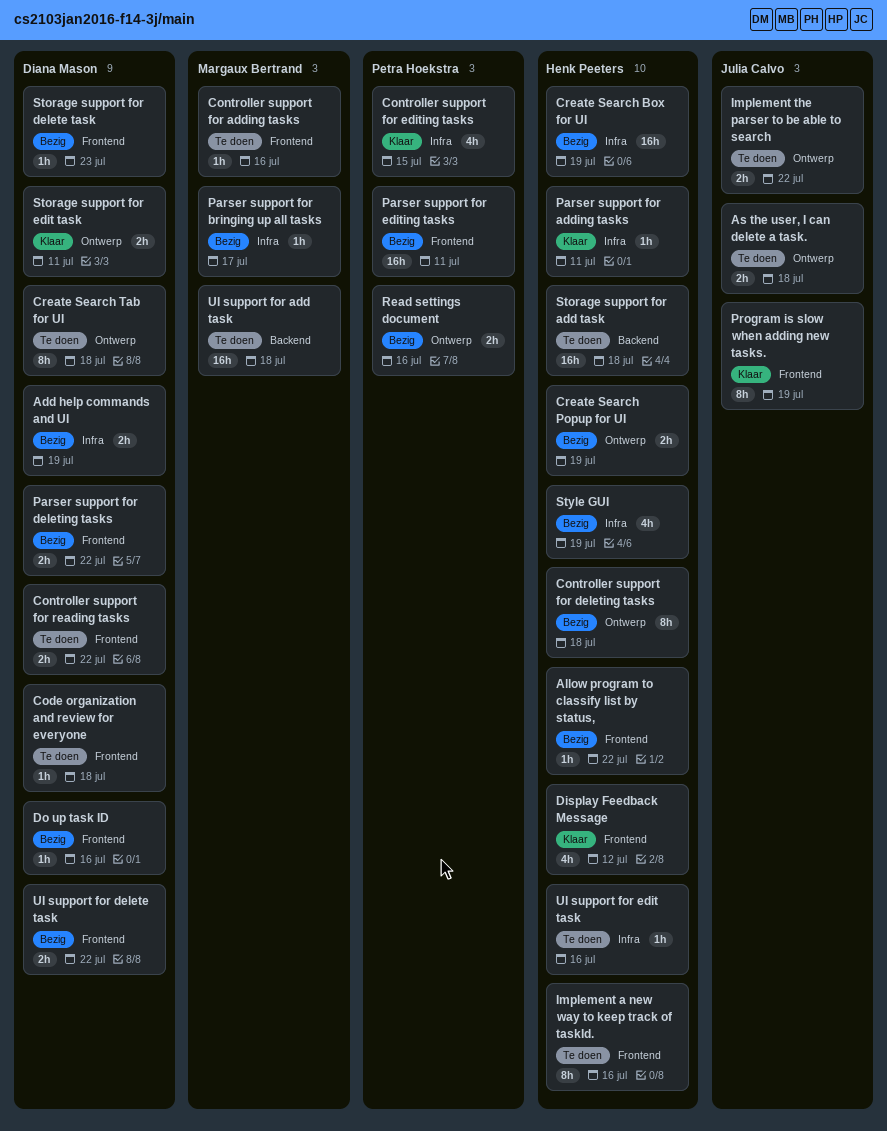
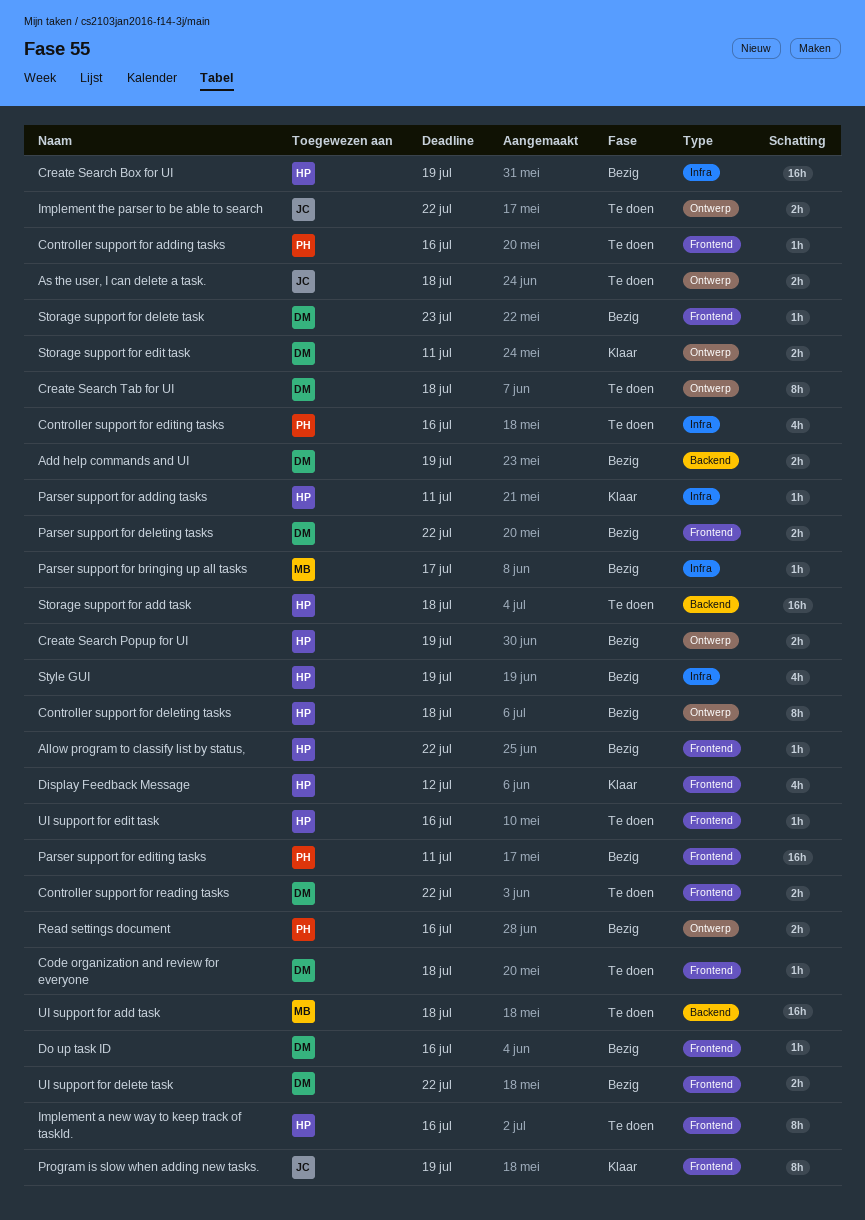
Add help commands and UI, label: Infra -> Backend
Controller support for adding tasks, owner: Margaux Bertrand -> Petra Hoekstra
Controller support for editing tasks, status: Klaar -> Te doen
Controller support for editing tasks, due: Jul 15 -> Jul 16
UI support for edit task, label: Infra -> Frontend

